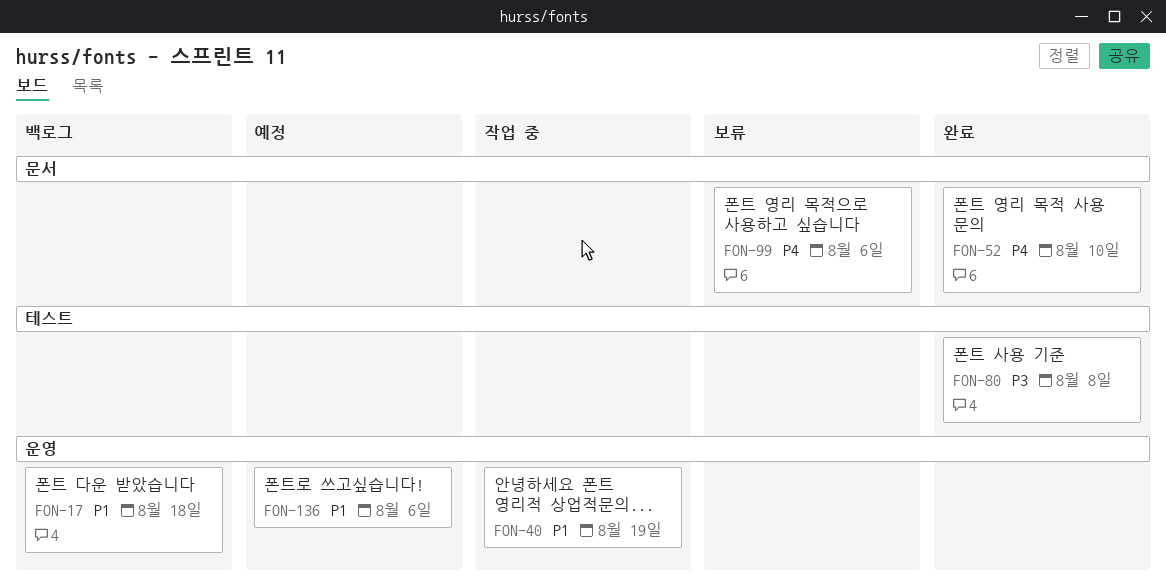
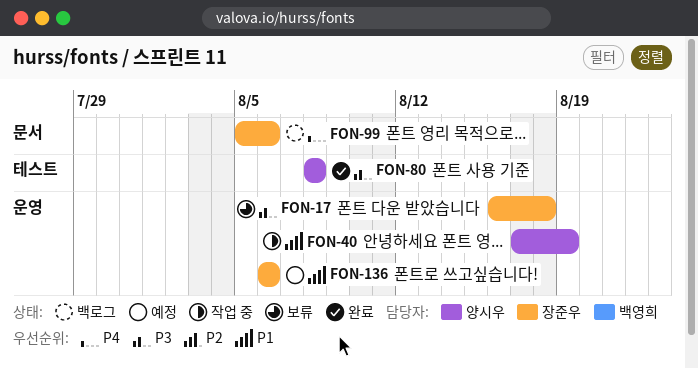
FON-17, status: 백로그 -> 보류
FON-17, priority: P1 -> P3
FON-52: present -> none
FON-99, status: 보류 -> 백로그

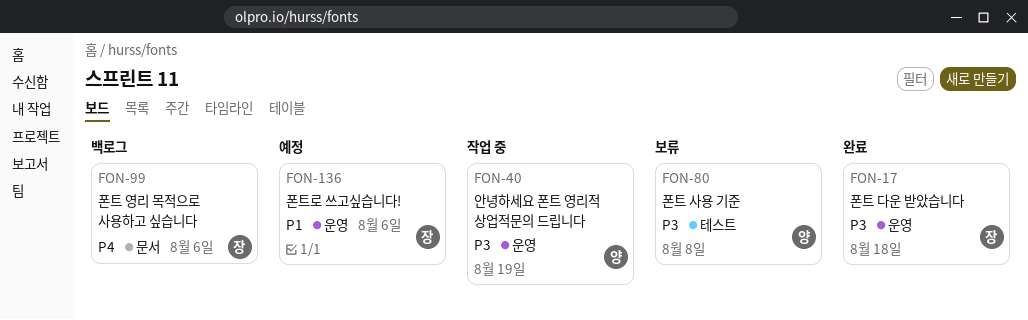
FON-17, status: 보류 -> 완료
FON-40, priority: P1 -> P3
FON-80, status: 완료 -> 보류

